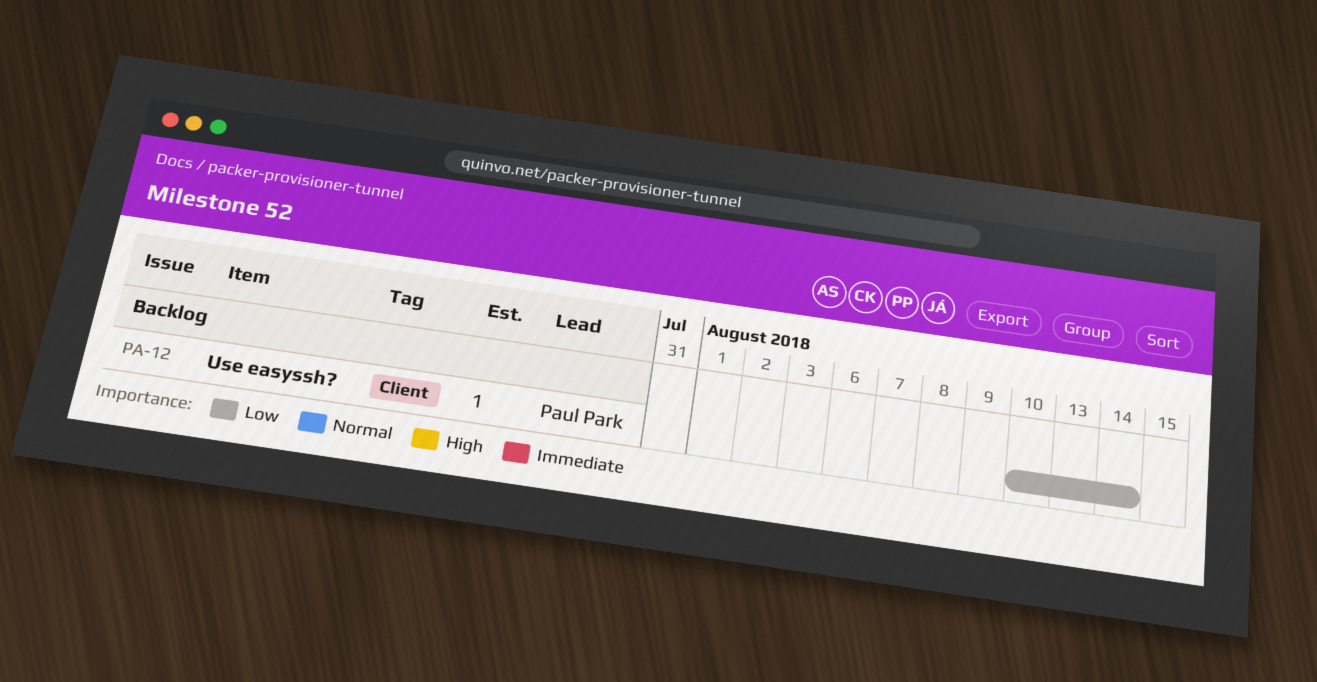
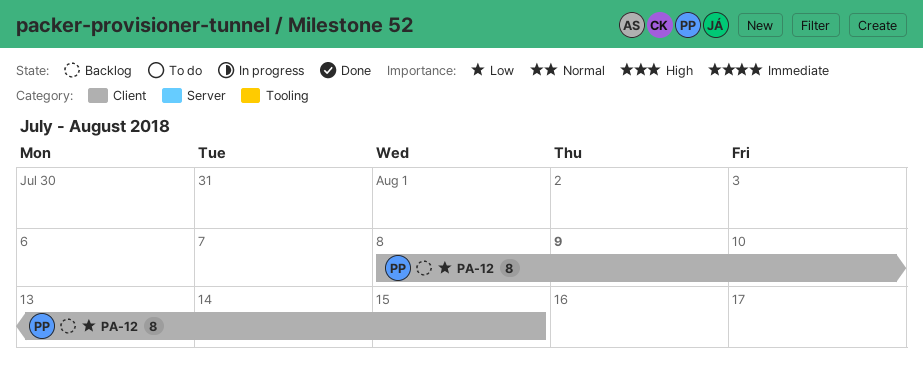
PA-12, estimate: 1 -> 8
PA-12, start: Aug 10 -> Aug 8
PA-12, due: Aug 14 -> Aug 15

